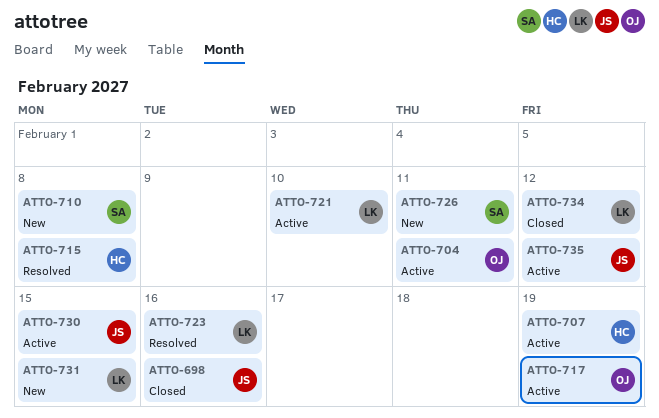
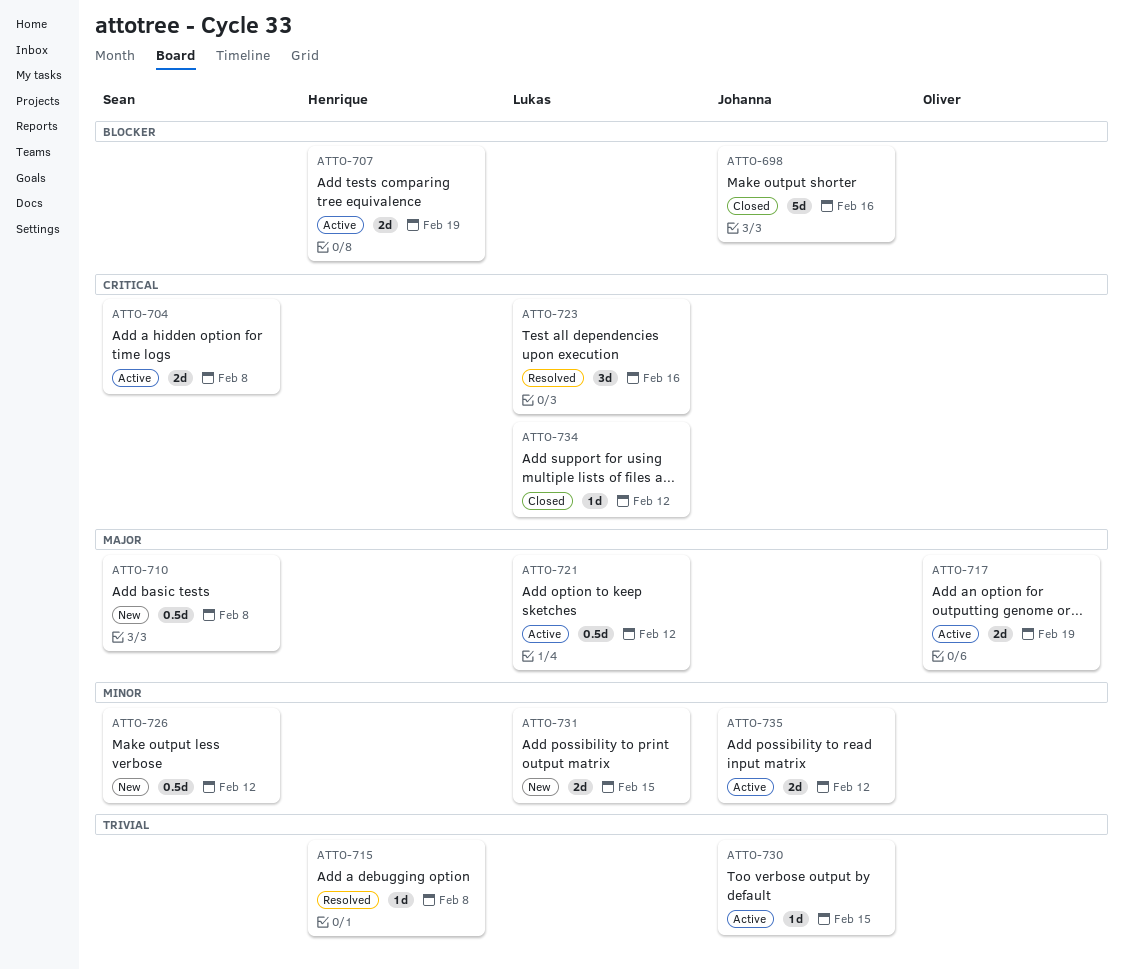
ATTO-704, owner: Oliver -> Sean
ATTO-704, due: Feb 11 -> Feb 8
ATTO-721, due: Feb 10 -> Feb 12
ATTO-726, due: Feb 11 -> Feb 12

